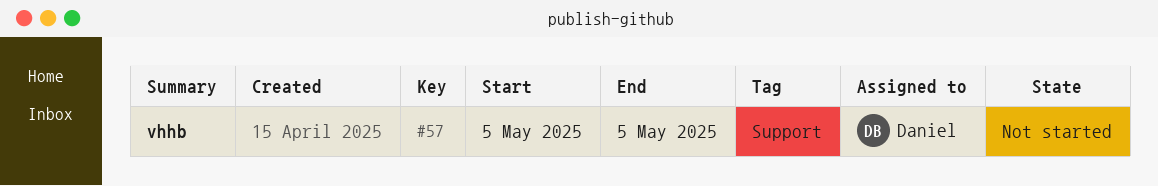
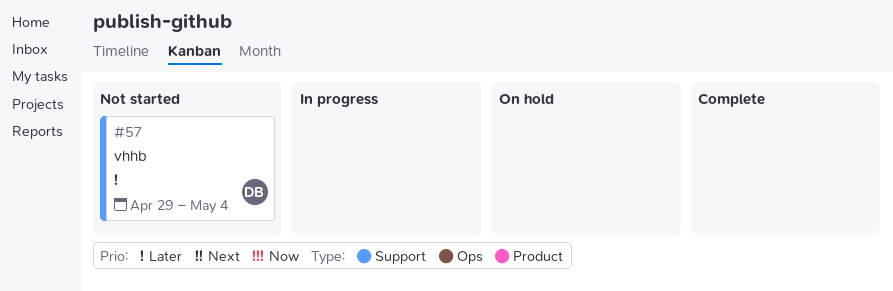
#57, start: May 5 -> Apr 29
#57, due: May 5 -> May 4

